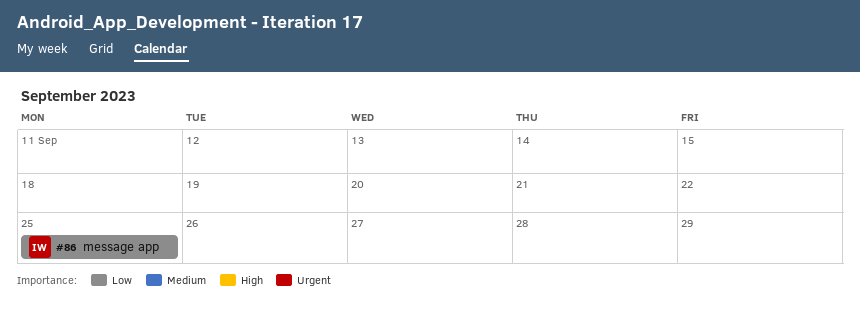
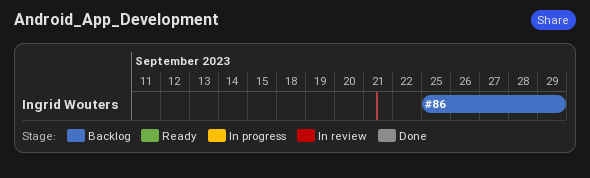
#86, due: Sep 25 -> Sep 29

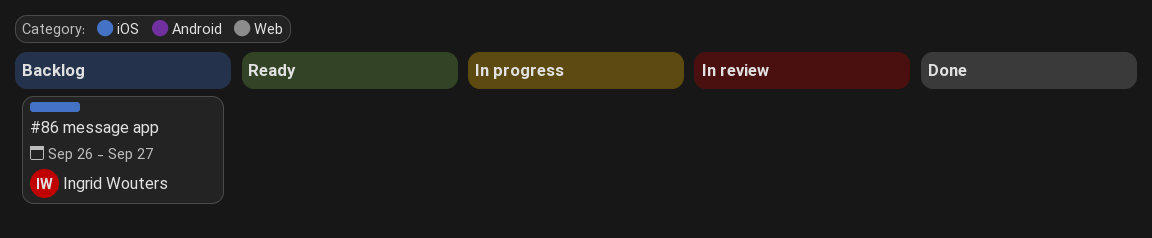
#86, start: Sep 25 -> Sep 26
#86, due: Sep 29 -> Sep 27

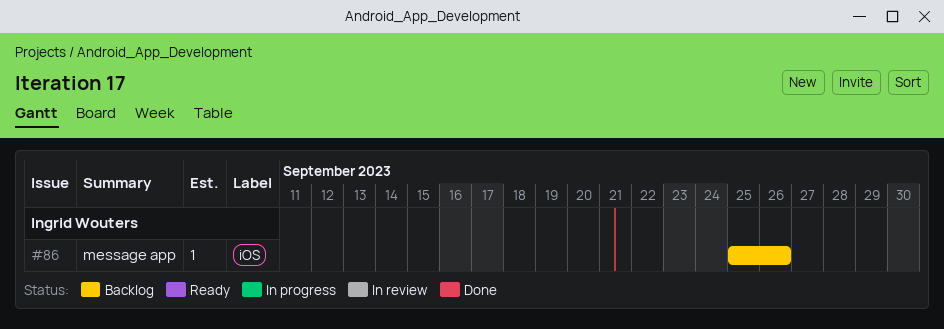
#86, start: Sep 26 -> Sep 25
#86, due: Sep 27 -> Sep 26

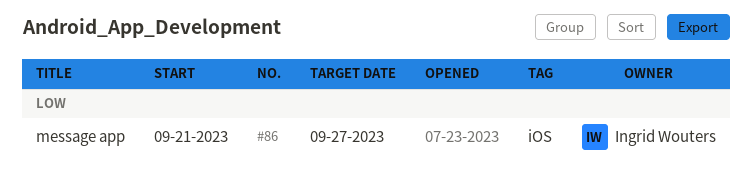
#86, start: Sep 25 -> Sep 21
#86, due: Sep 26 -> Sep 27

